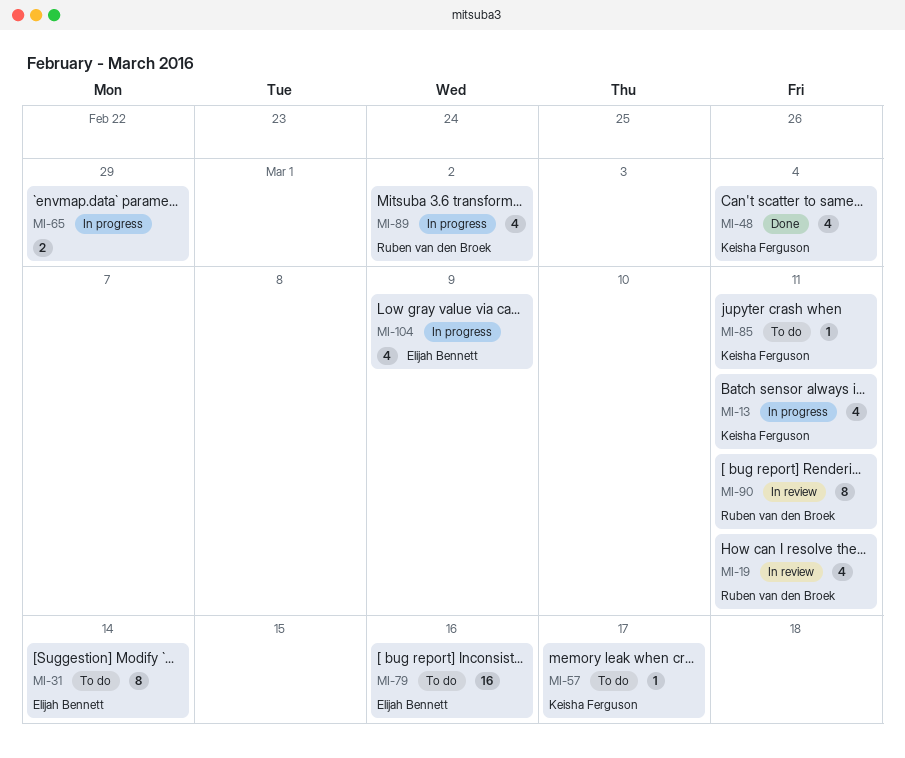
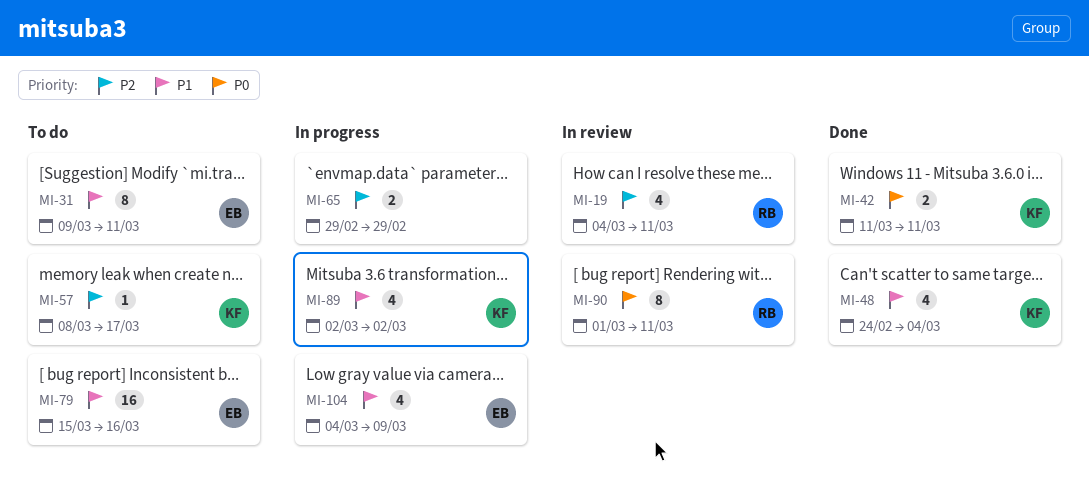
MI-13: present -> none
MI-31, due: Mar 14 -> Mar 11
MI-42: none -> present
MI-85: present -> none
MI-89, owner: Ruben van den Broek -> Keisha Ferguson

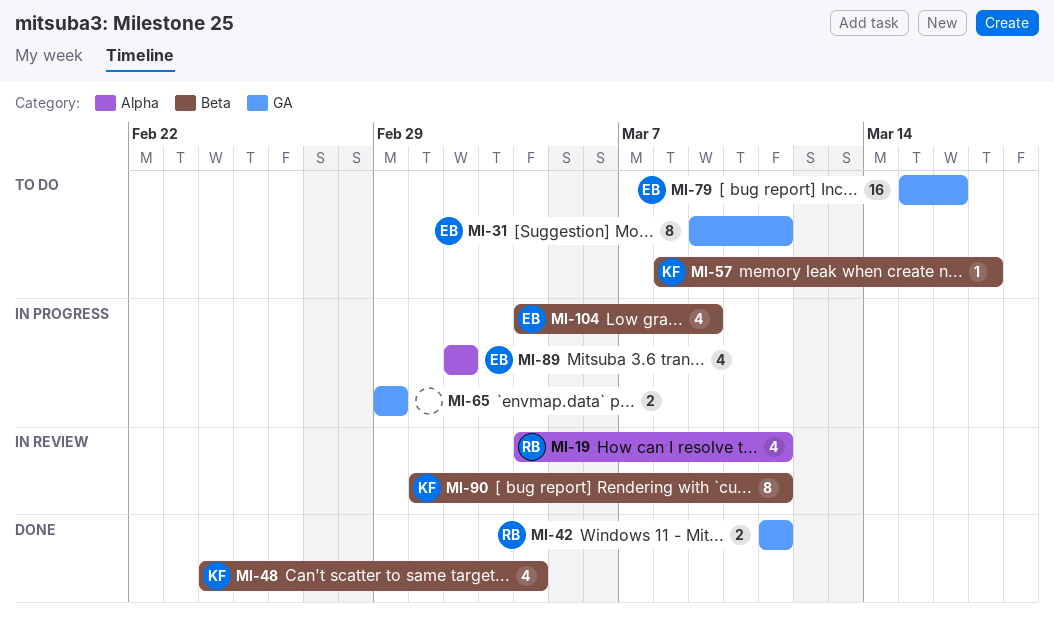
MI-42, owner: KF -> RB
MI-89, owner: KF -> EB
MI-90, owner: RB -> KF

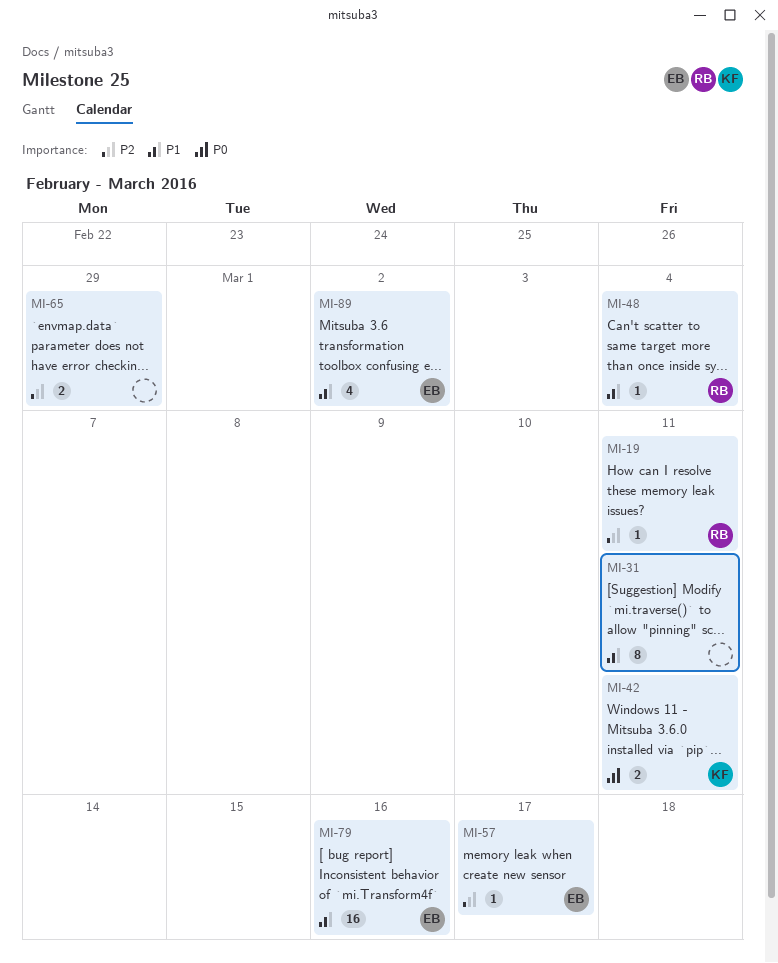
MI-19, estimate: 4 -> 1
MI-31, owner: EB -> none
MI-42, owner: RB -> KF
MI-48, owner: KF -> RB
MI-48, estimate: 4 -> 1
MI-57, owner: KF -> EB
MI-90: present -> none
MI-104: present -> none

